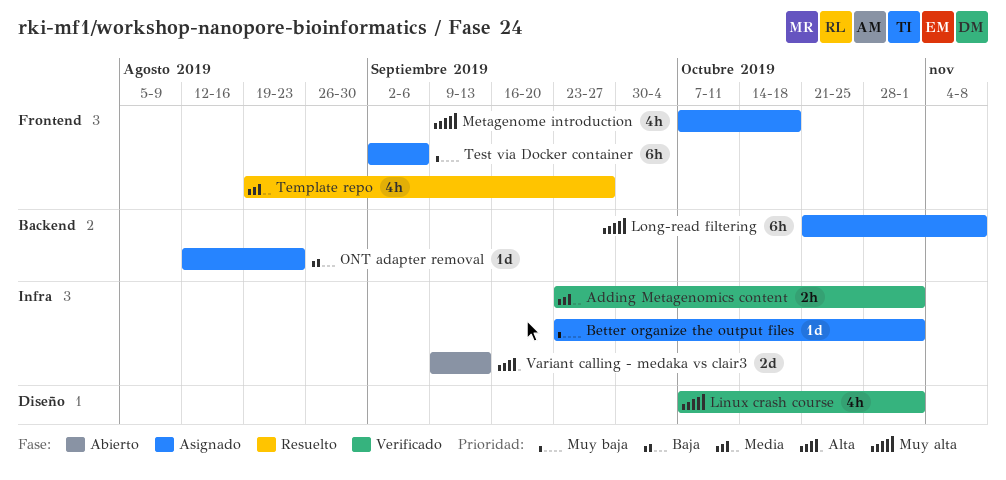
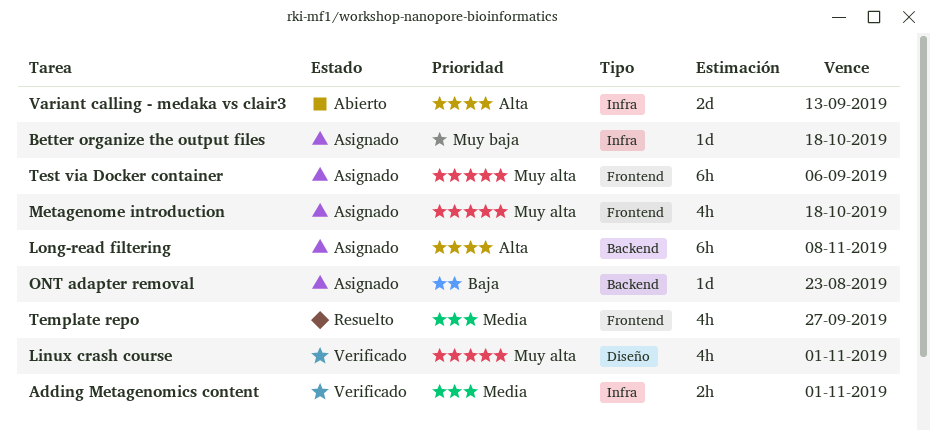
Better organize the output files, due: Nov 1 -> Oct 18
Long-read filtering, priority: Muy alta -> Alta
Test via Docker container, priority: Muy baja -> Muy alta

